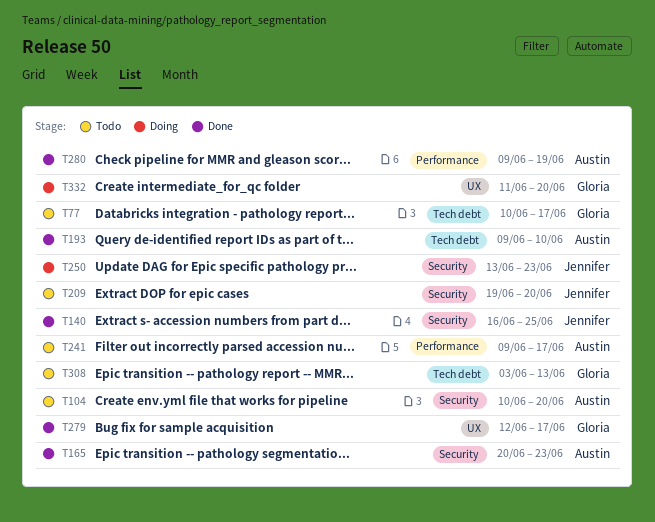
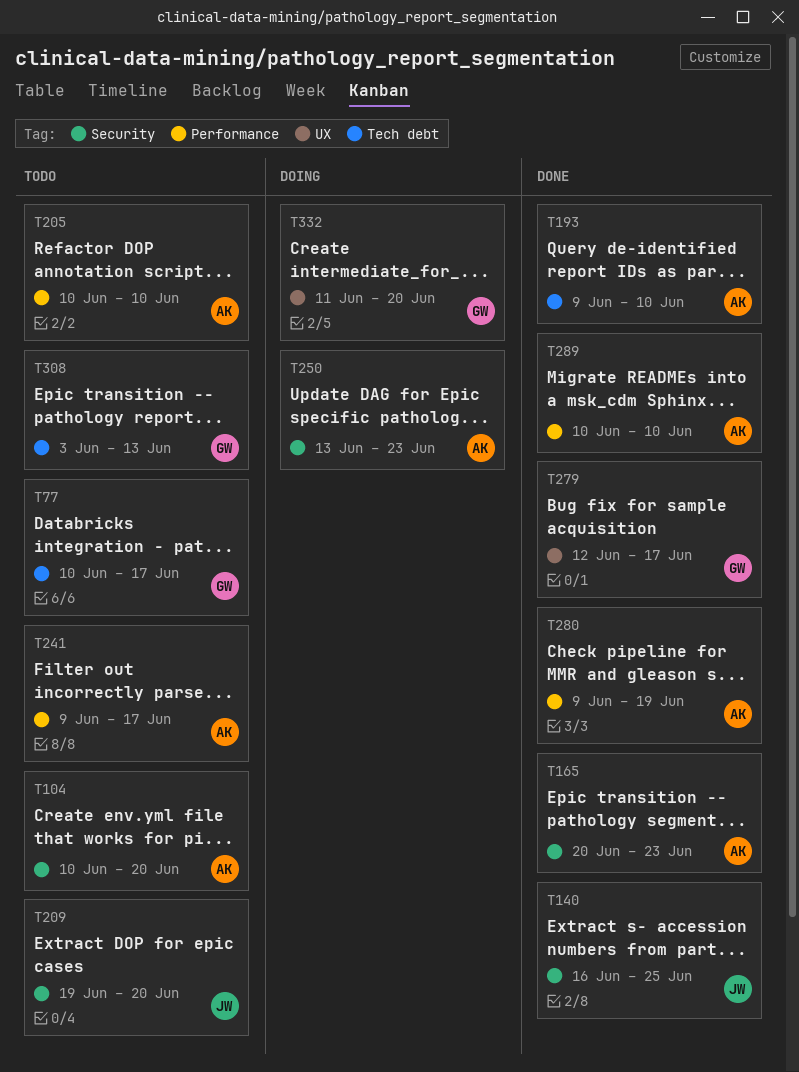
T205: none -> present
T250, owner: Jennifer -> Austin
T289: none -> present

